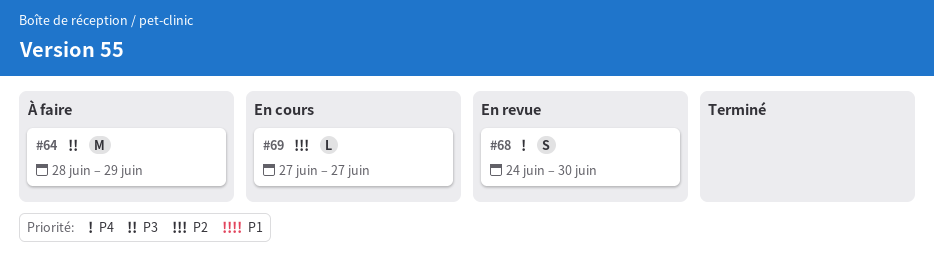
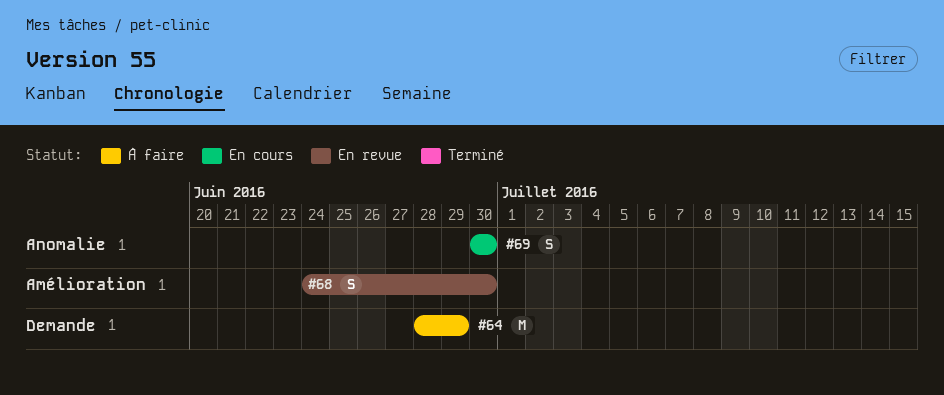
#69, estimate: L -> S
#69, start: Jun 27 -> Jun 30
#69, due: Jun 27 -> Jun 30

